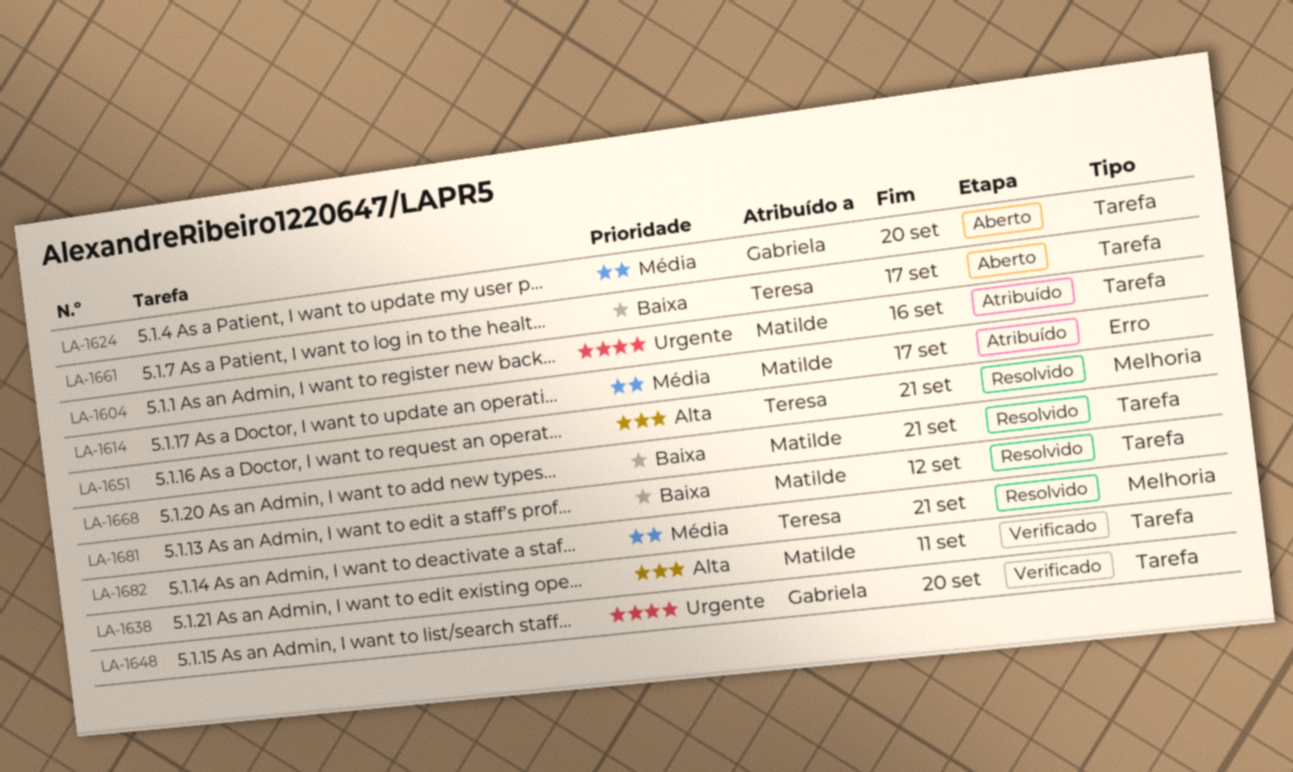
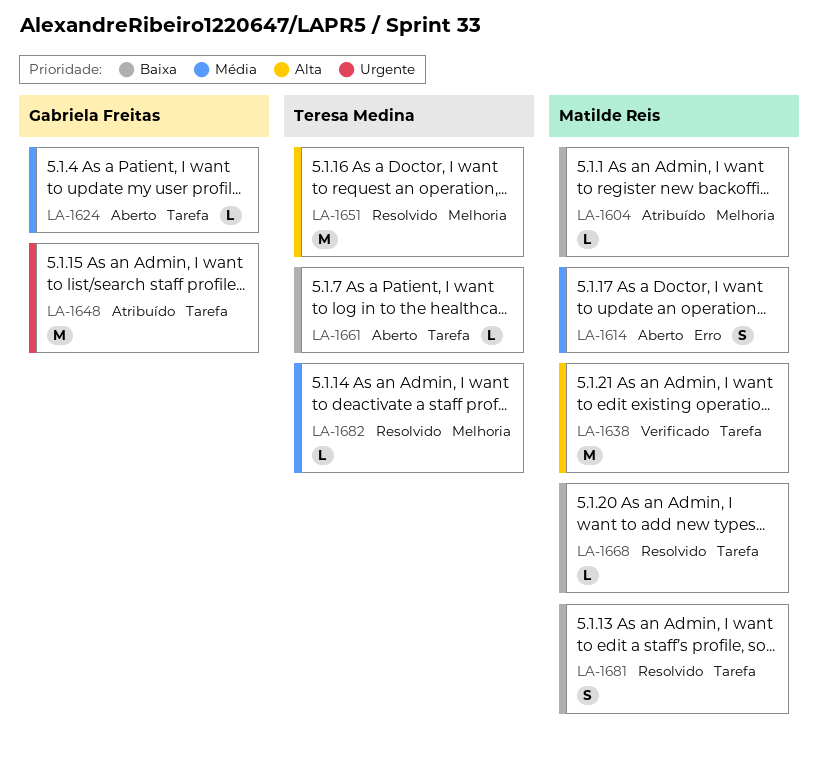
LA-1604, priority: Urgente -> Baixa
LA-1604, label: Tarefa -> Melhoria
LA-1614, status: Atribuído -> Aberto
LA-1648, status: Verificado -> Atribuído

